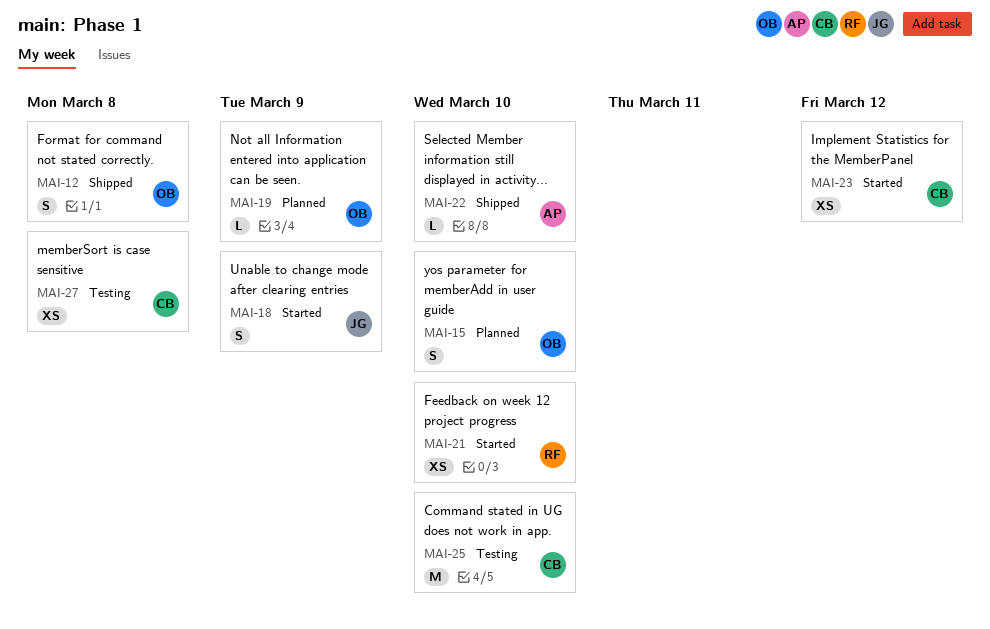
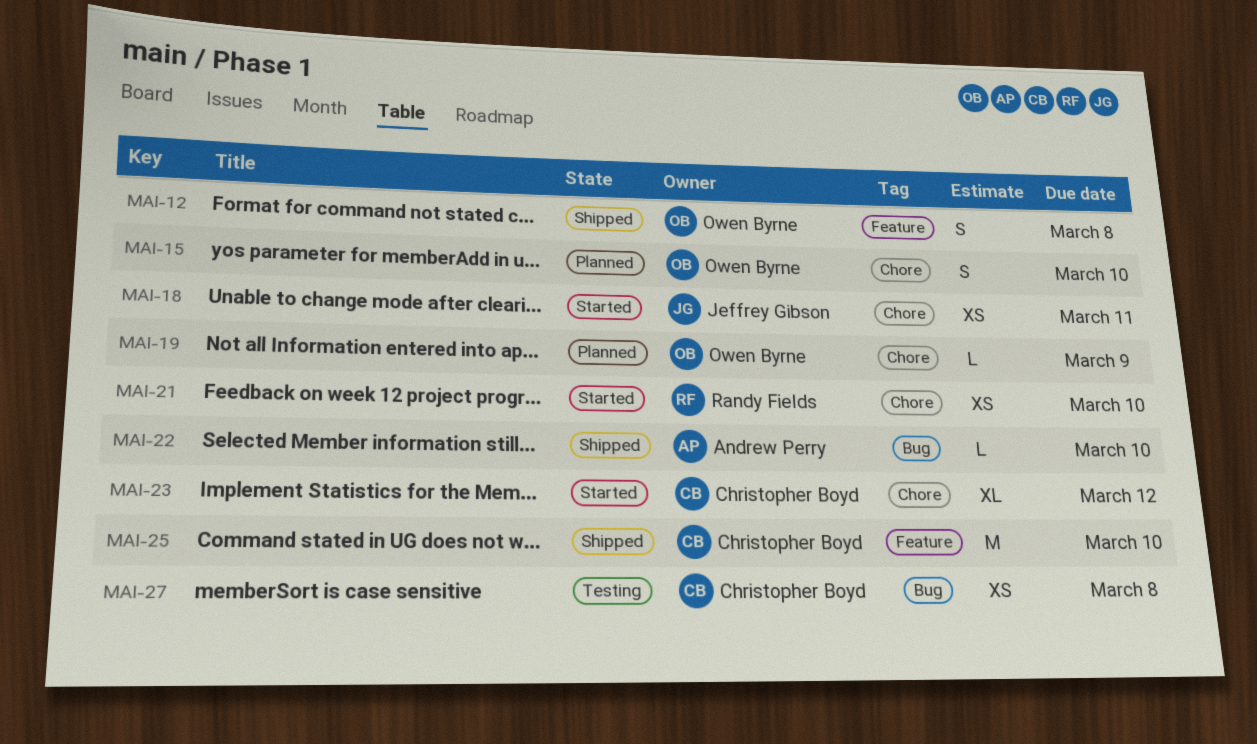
MAI-18, estimate: S -> XS
MAI-18, due: Mar 9 -> Mar 11
MAI-23, estimate: XS -> XL
MAI-25, status: Testing -> Shipped

